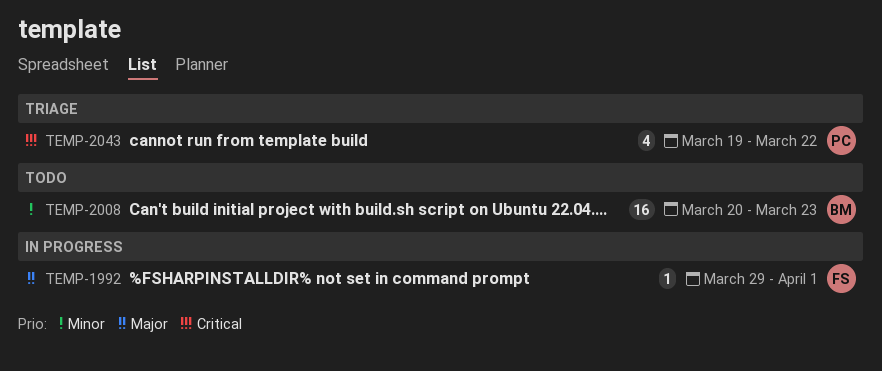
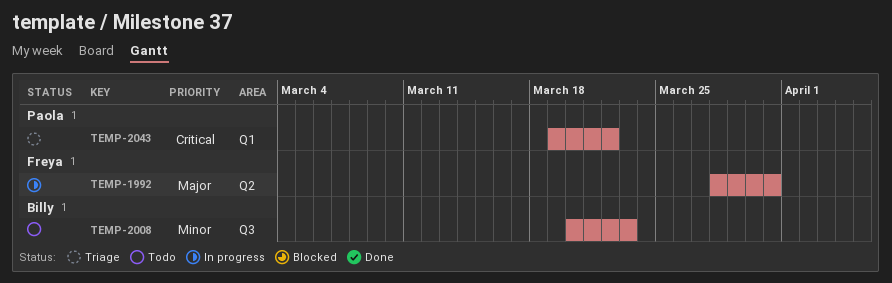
TEMP-1992, start: Mar 29 -> Mar 28
TEMP-1992, due: Apr 1 -> Mar 31

